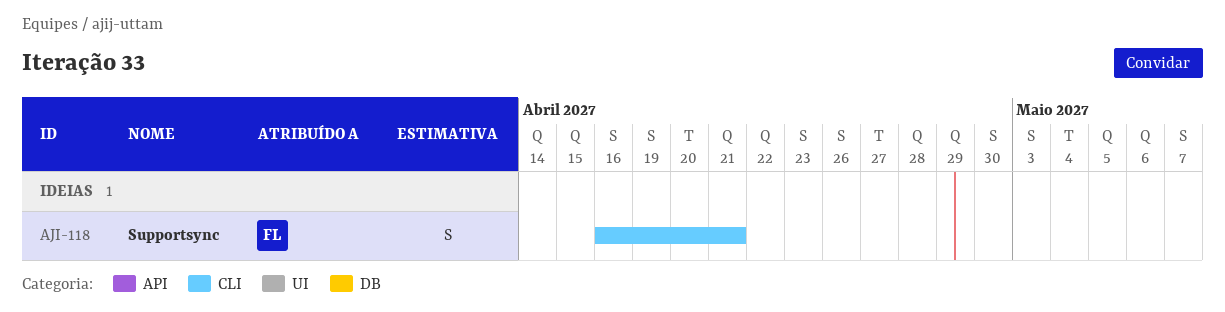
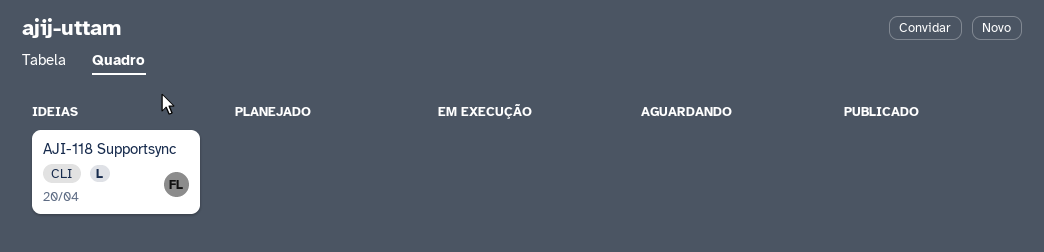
AJI-118, estimate: S -> L
AJI-118, due: Apr 21 -> Apr 20

